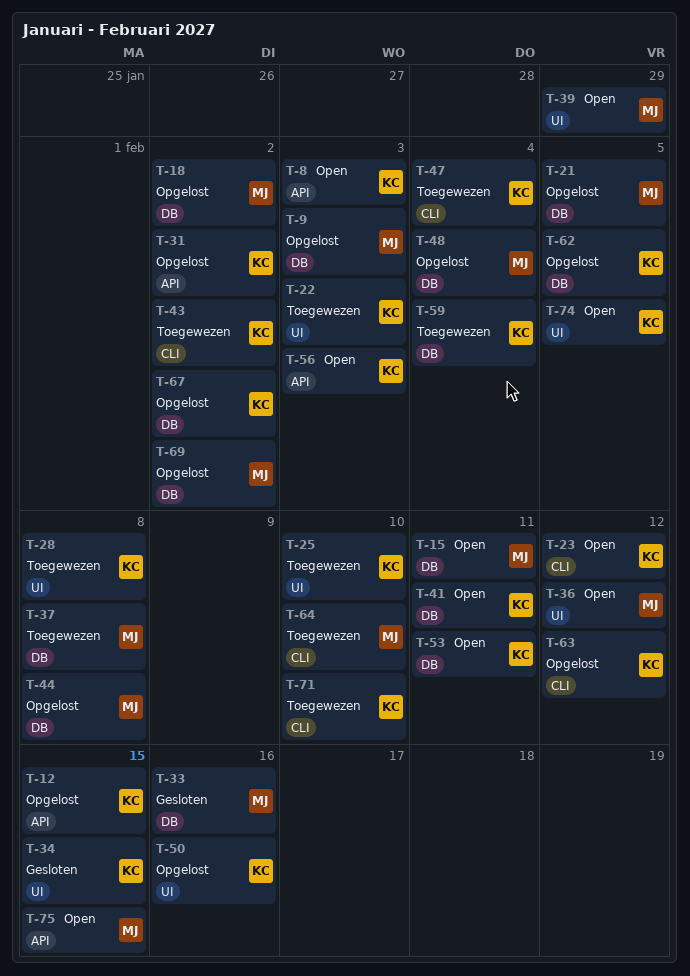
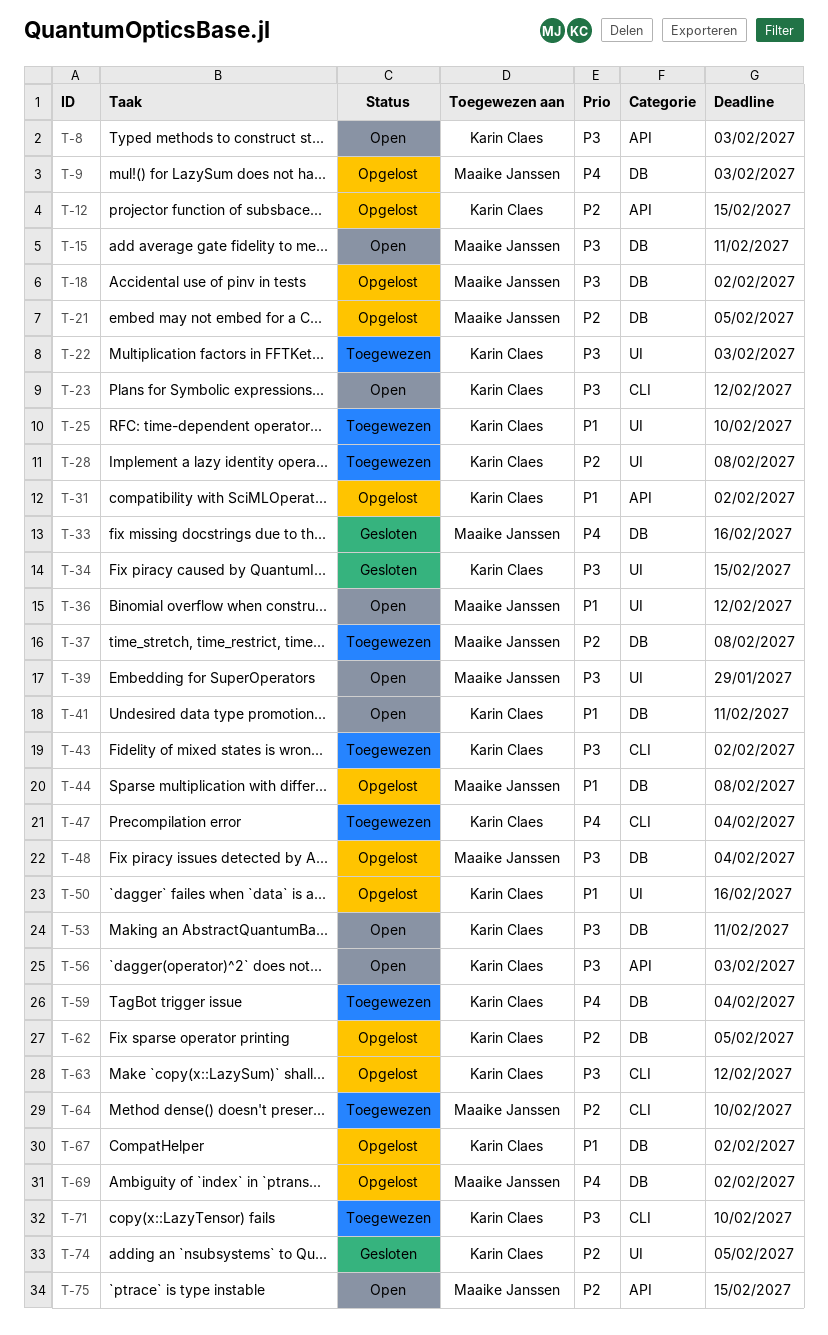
T-74, status: Open -> Gesloten

